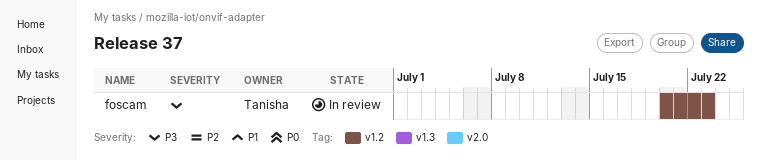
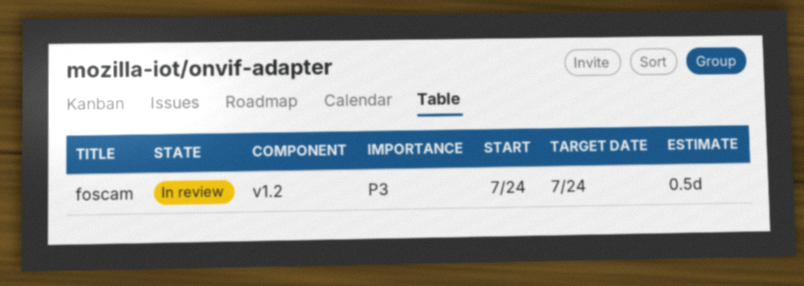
foscam, start: Jul 20 -> Jul 24
foscam, due: Jul 23 -> Jul 24

